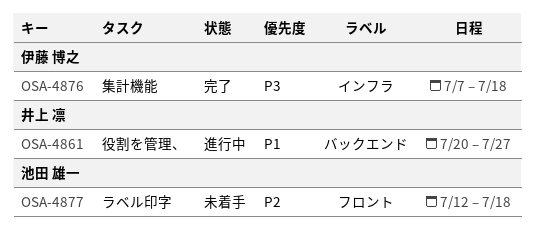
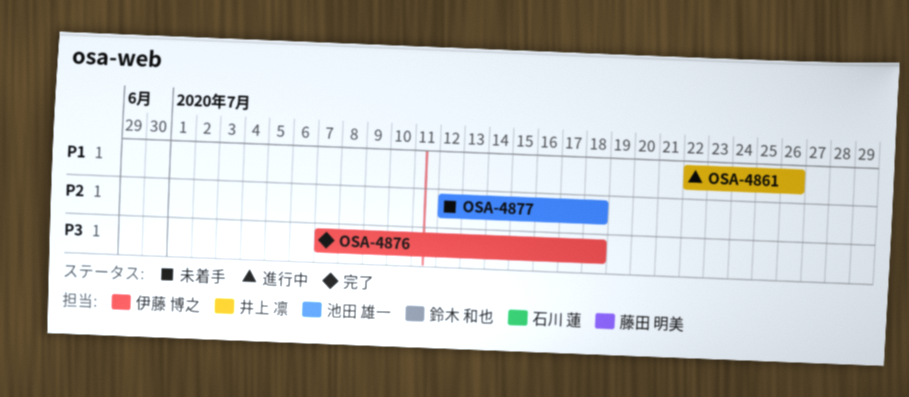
OSA-4861, start: Jul 20 -> Jul 22
OSA-4861, due: Jul 27 -> Jul 26

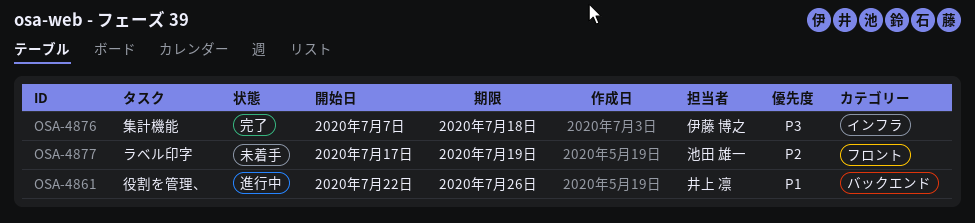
OSA-4877, start: Jul 12 -> Jul 17
OSA-4877, due: Jul 18 -> Jul 19

